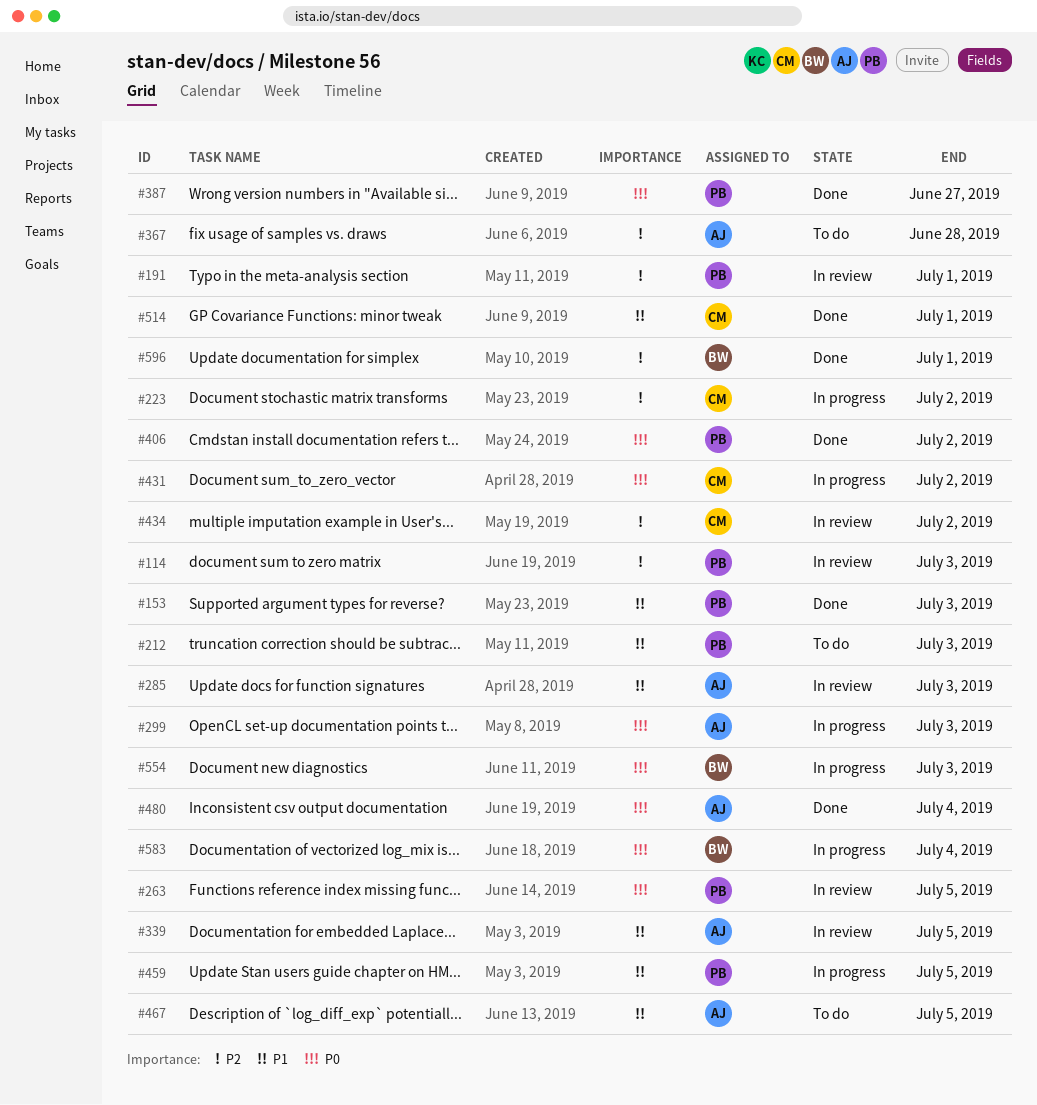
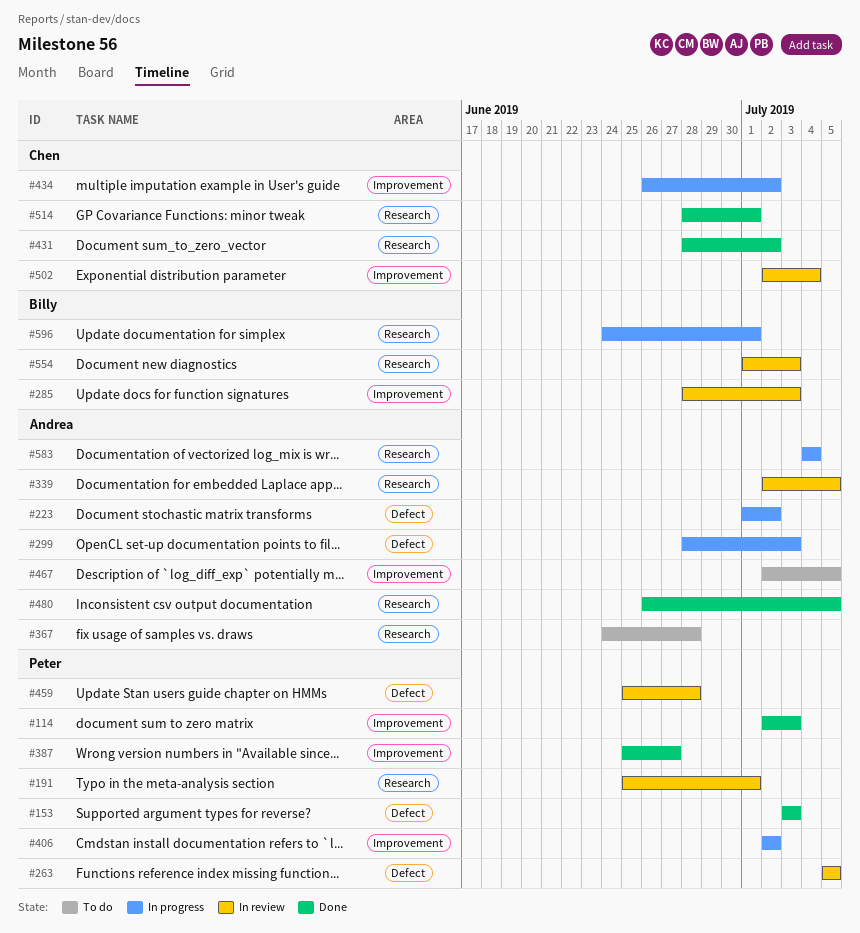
#114, status: In review -> Done
#212: present -> none
#223, owner: Chen -> Andrea
#285, owner: Andrea -> Billy
#406, status: Done -> In progress
#431, status: In progress -> Done
#434, status: In review -> In progress
#459, status: In progress -> In review
#459, due: Jul 5 -> Jun 28
#480, due: Jul 4 -> Jul 5
#502: none -> present
#554, status: In progress -> In review
#583, owner: Billy -> Andrea
#596, status: Done -> In progress

